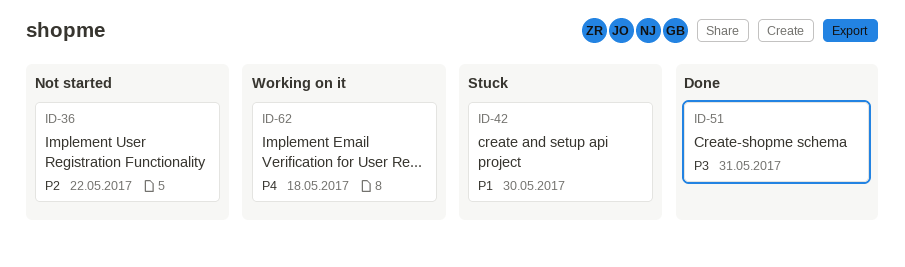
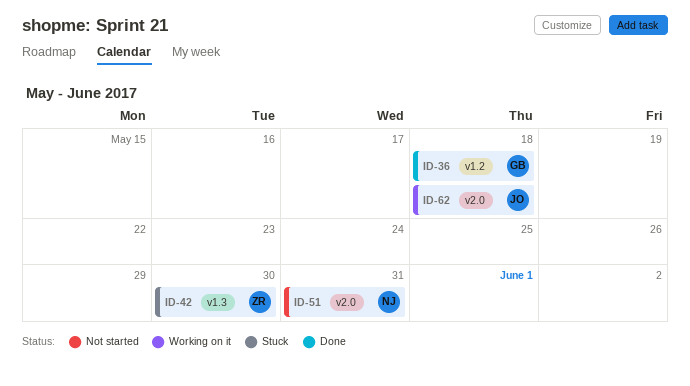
ID-36, status: Not started -> Done
ID-36, due: May 22 -> May 18
ID-51, status: Done -> Not started

